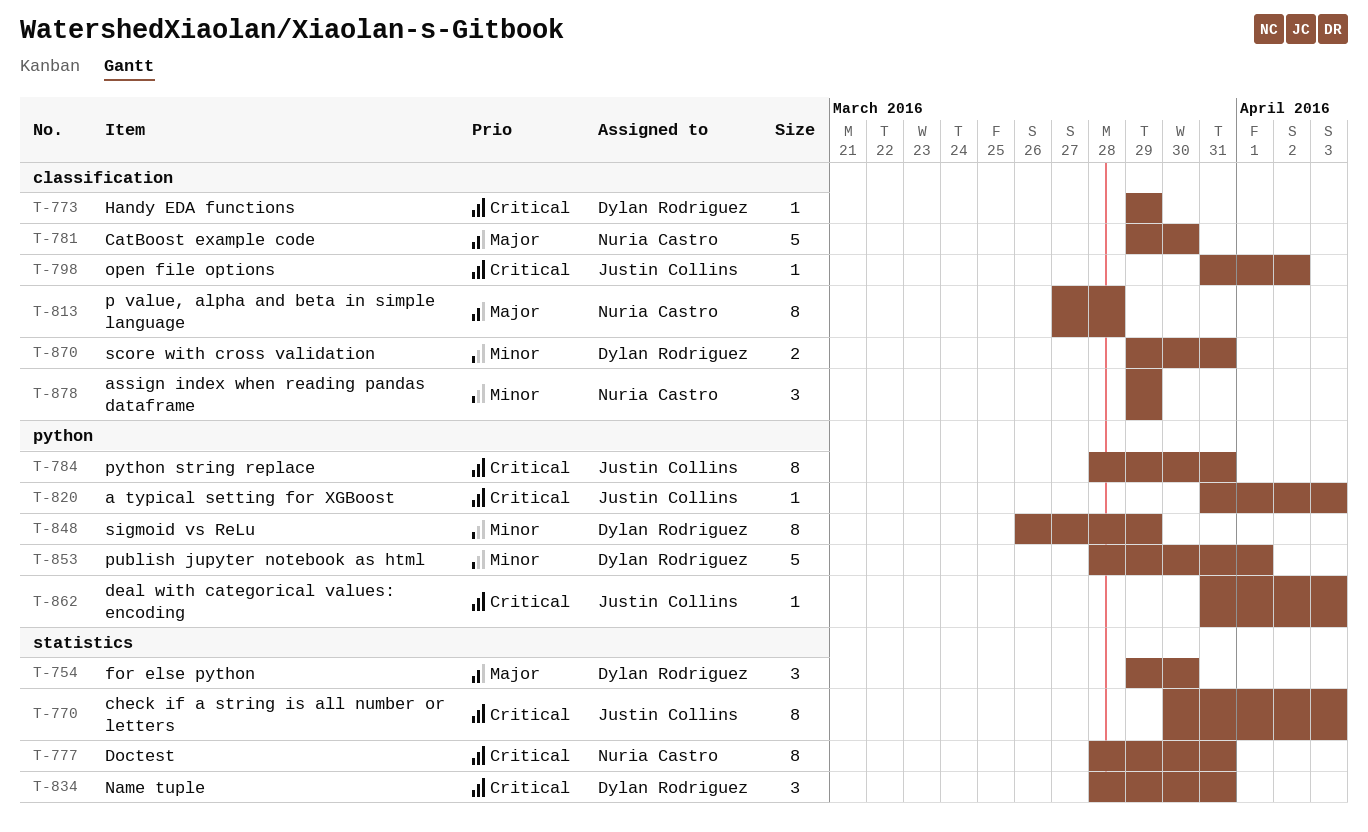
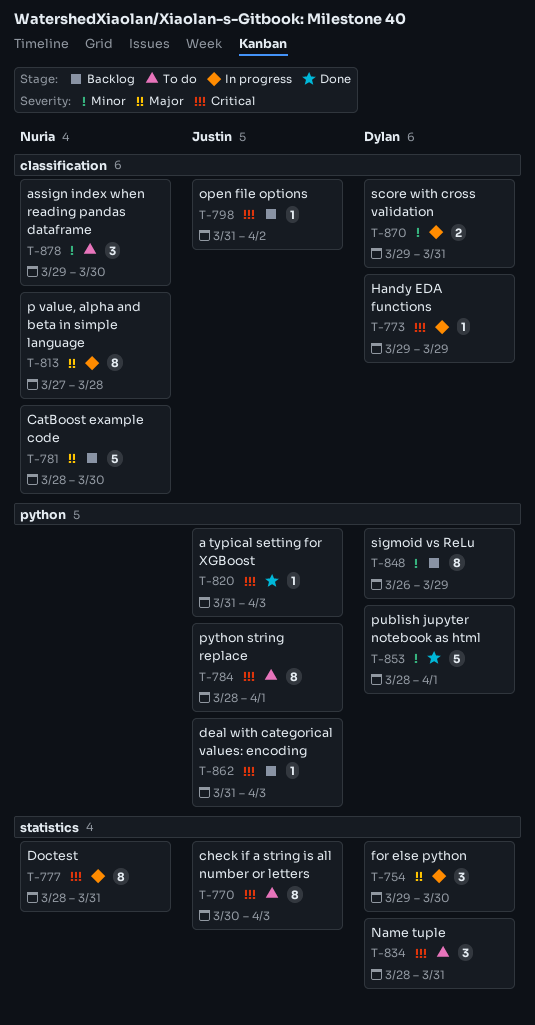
T-781, start: Mar 29 -> Mar 28
T-784, due: Mar 31 -> Apr 1
T-878, due: Mar 29 -> Mar 30

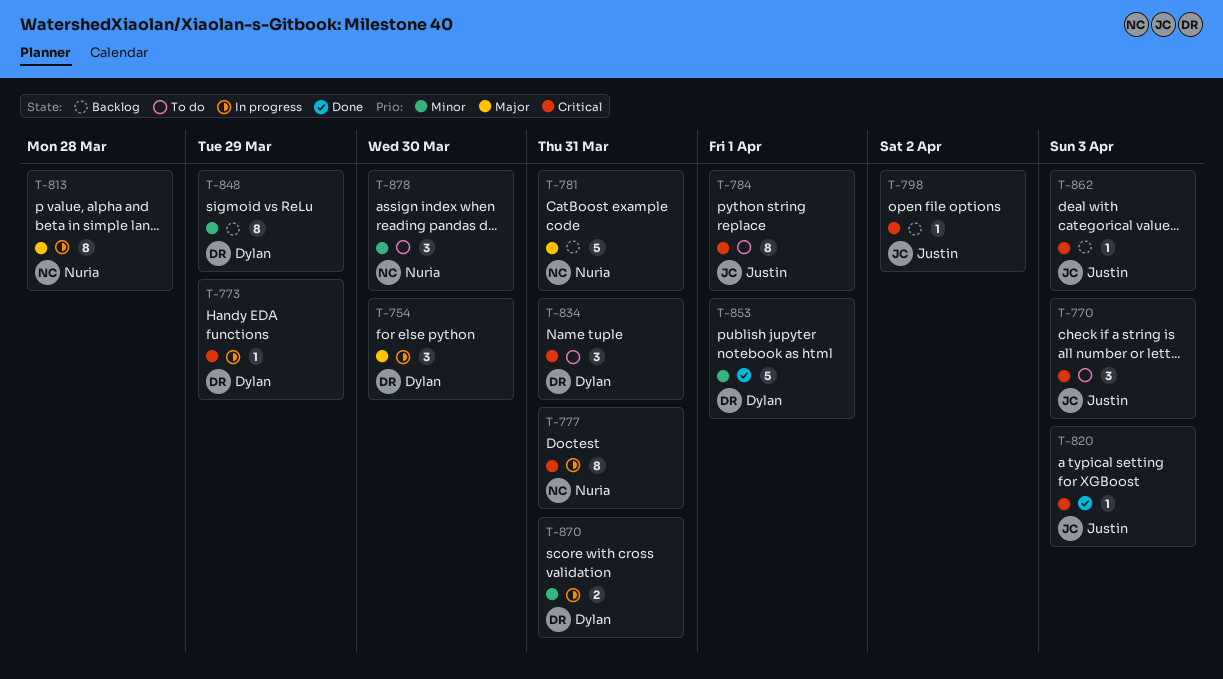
T-770, estimate: 8 -> 3
T-781, due: Mar 30 -> Mar 31

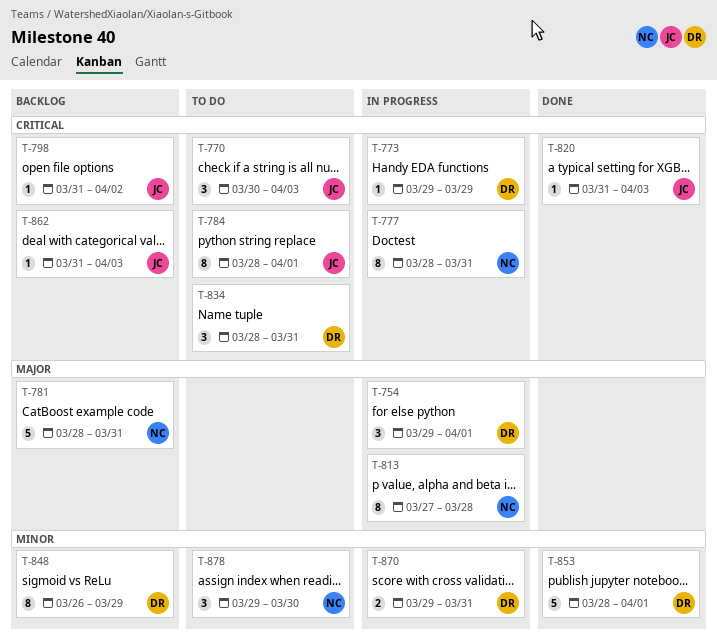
T-754, due: Mar 30 -> Apr 1

